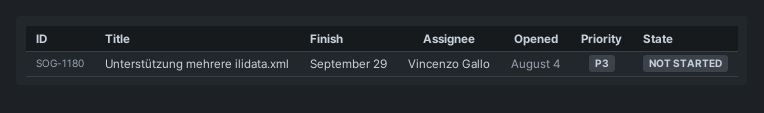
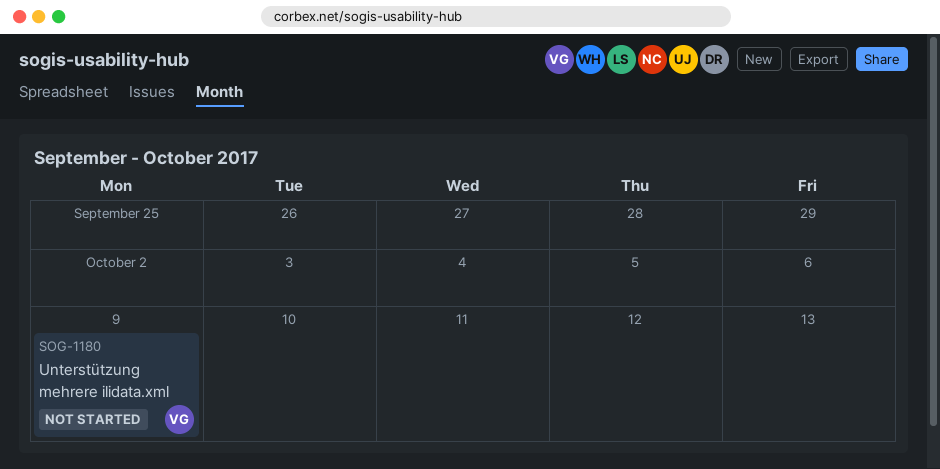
SOG-1180, due: Sep 29 -> Oct 9

